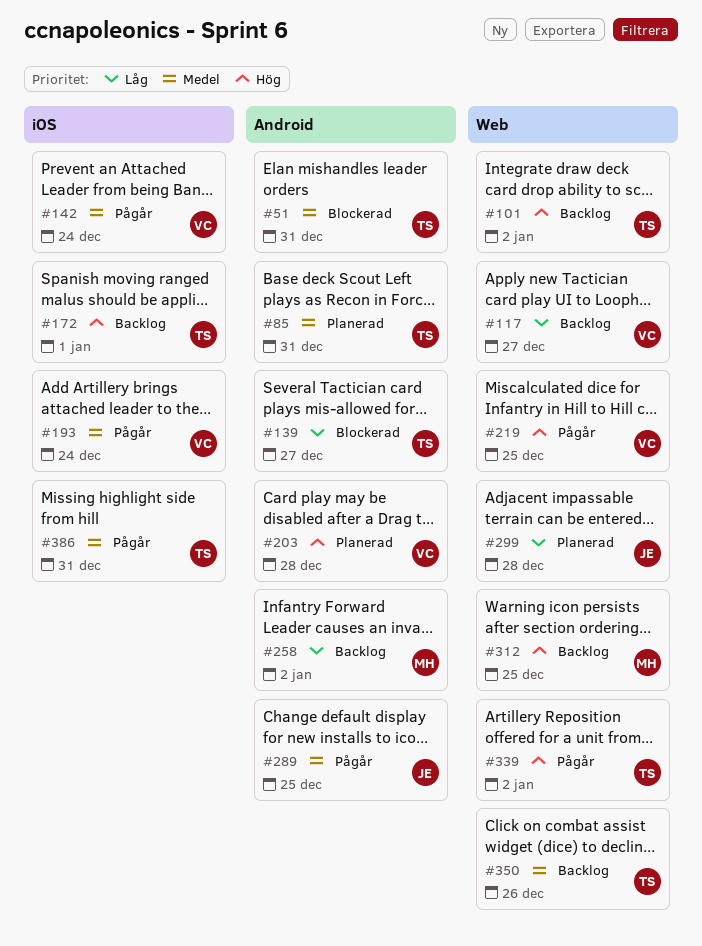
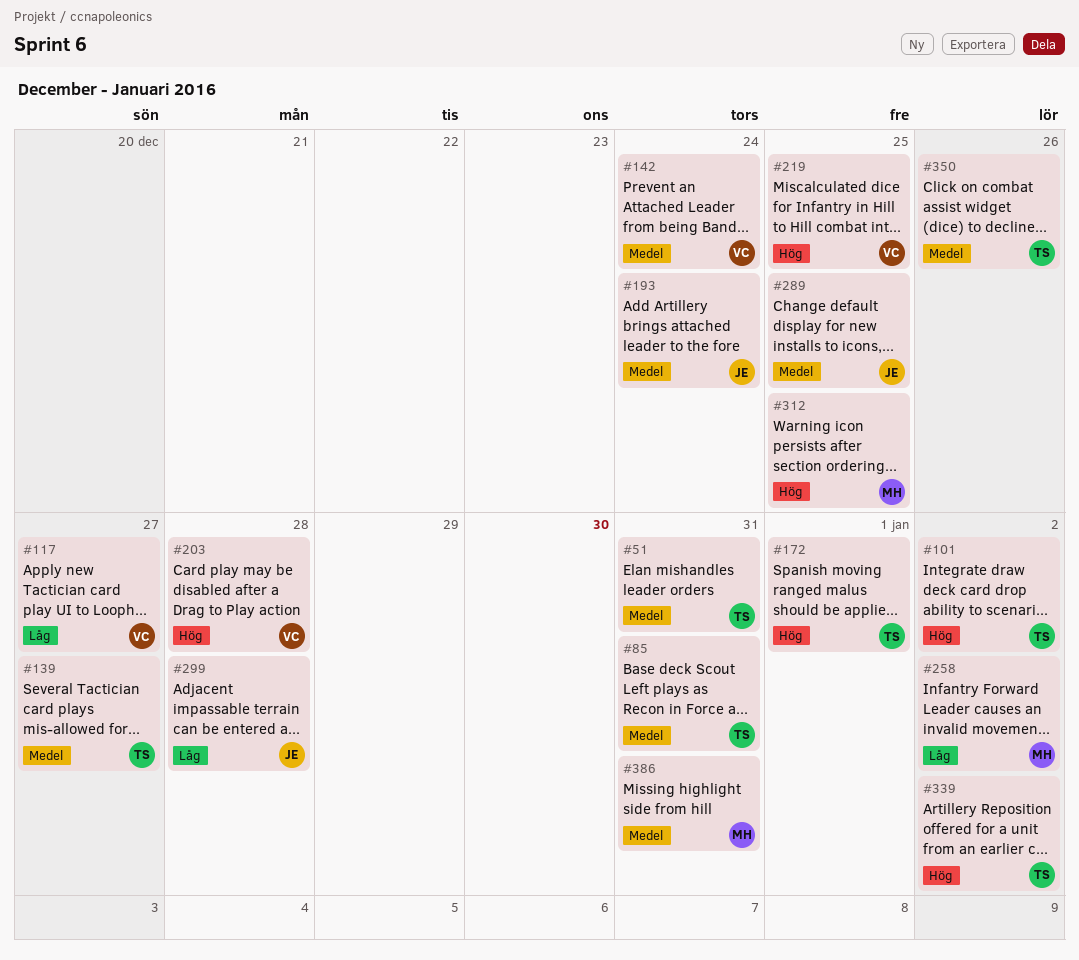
#139, priority: Låg -> Medel
#193, owner: VC -> JE
#386, owner: TS -> MH

